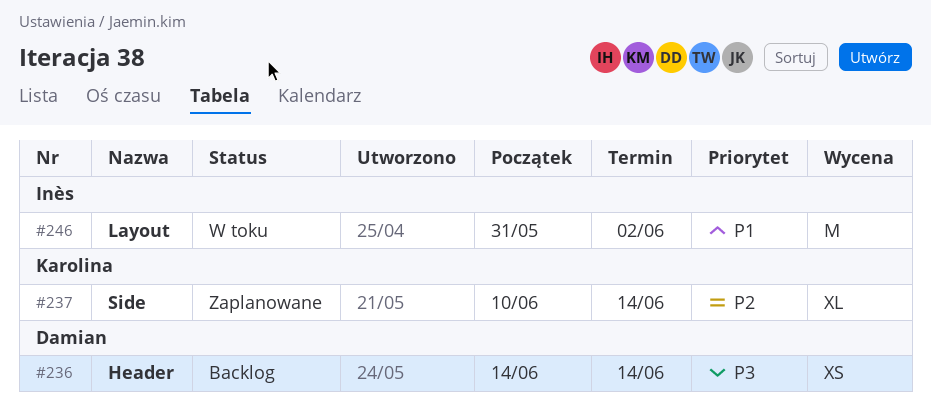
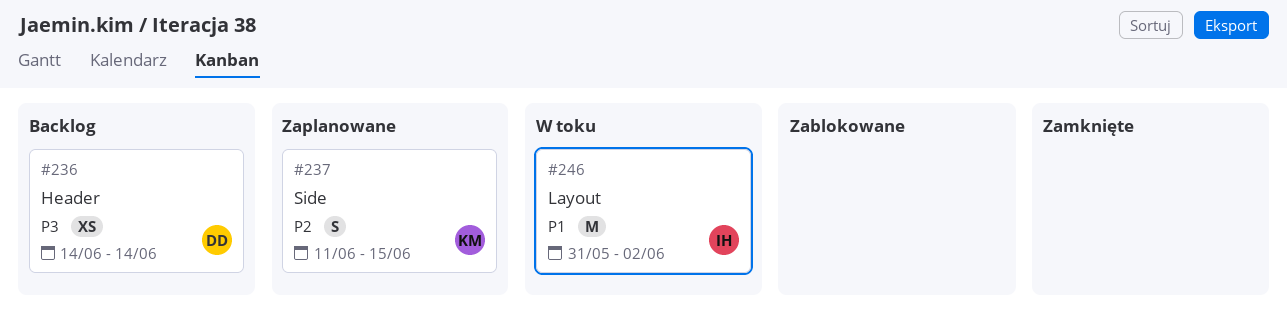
#237, estimate: XL -> S
#237, start: Jun 10 -> Jun 11
#237, due: Jun 14 -> Jun 15

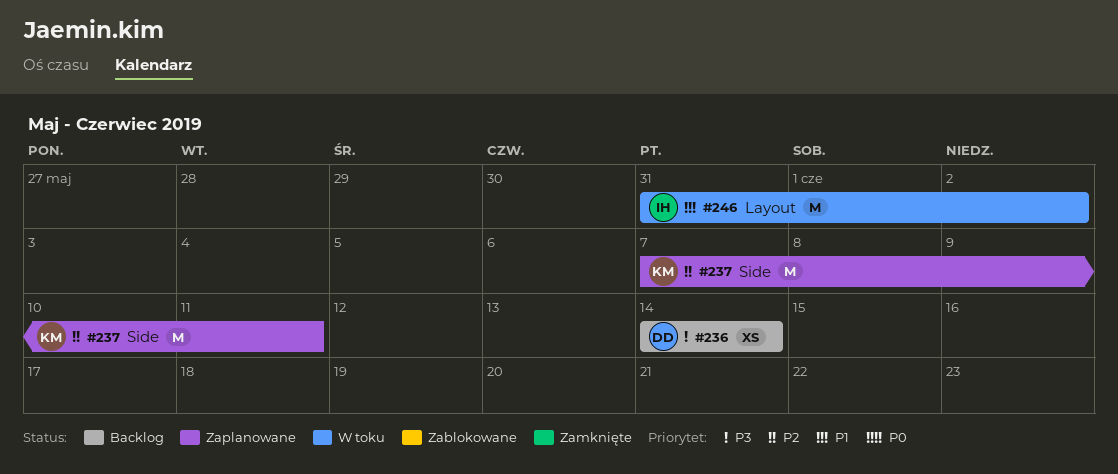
#237, estimate: S -> M
#237, start: Jun 11 -> Jun 7
#237, due: Jun 15 -> Jun 11

